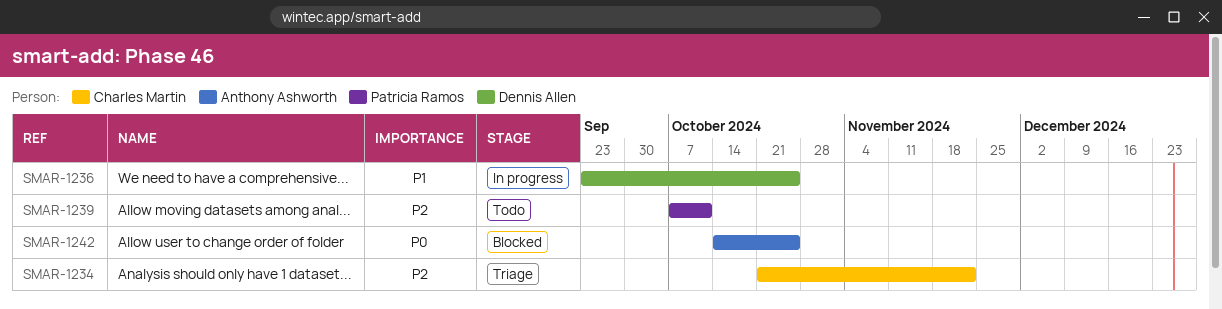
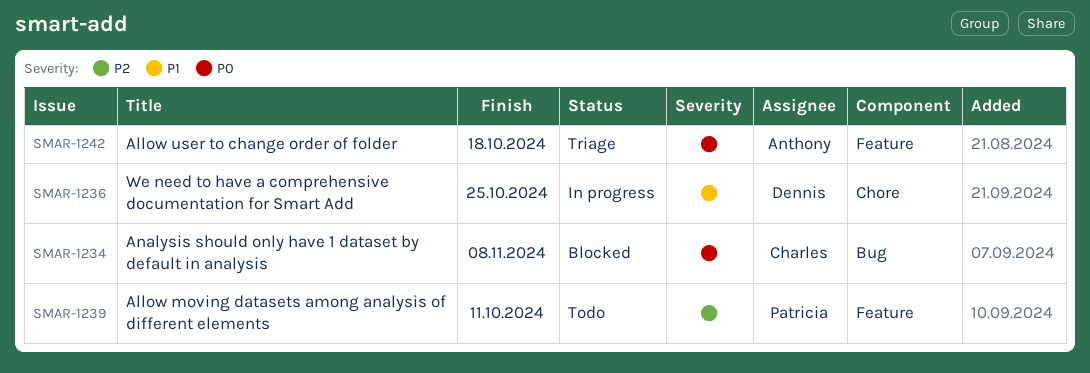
SMAR-1234, status: Triage -> Blocked
SMAR-1234, priority: P2 -> P0
SMAR-1234, due: Nov 22 -> Nov 8
SMAR-1242, status: Blocked -> Triage
SMAR-1242, due: Oct 25 -> Oct 18

